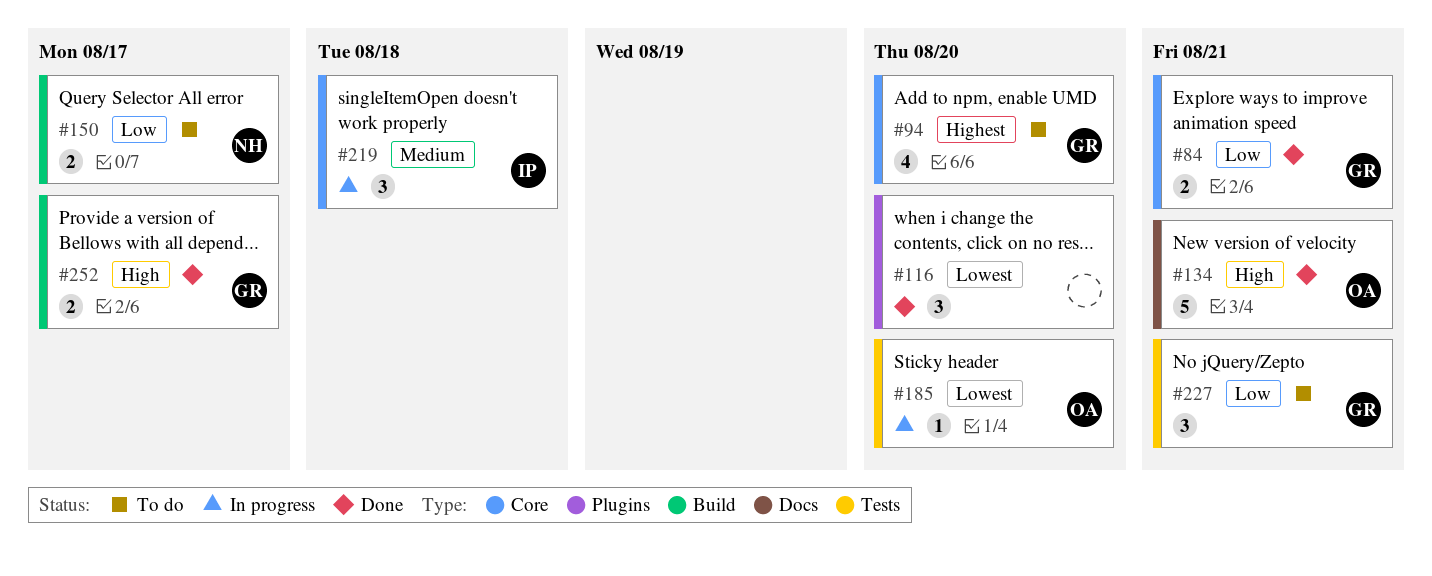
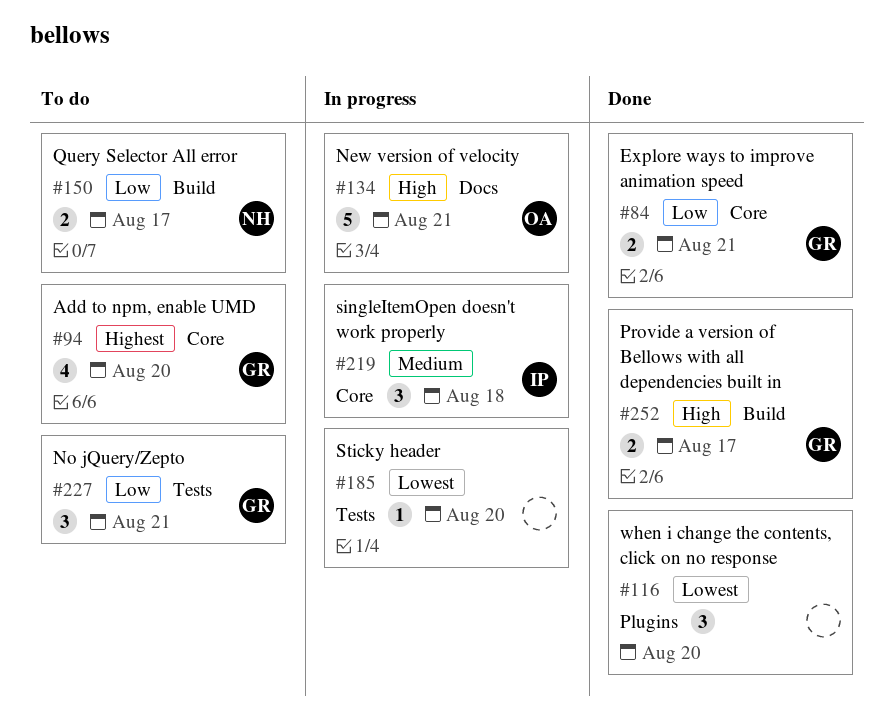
#134, status: Done -> In progress
#185, owner: OA -> none

